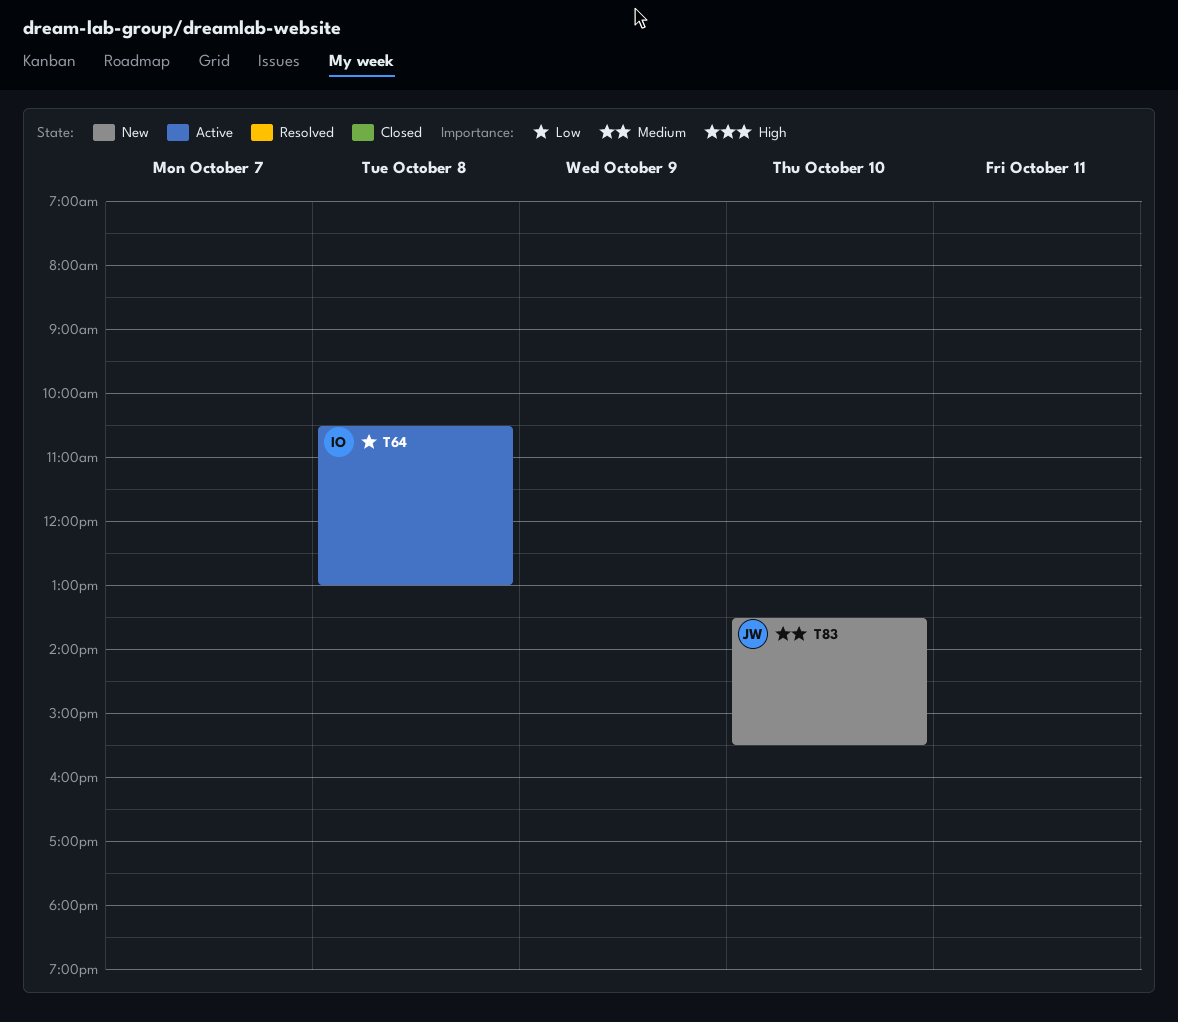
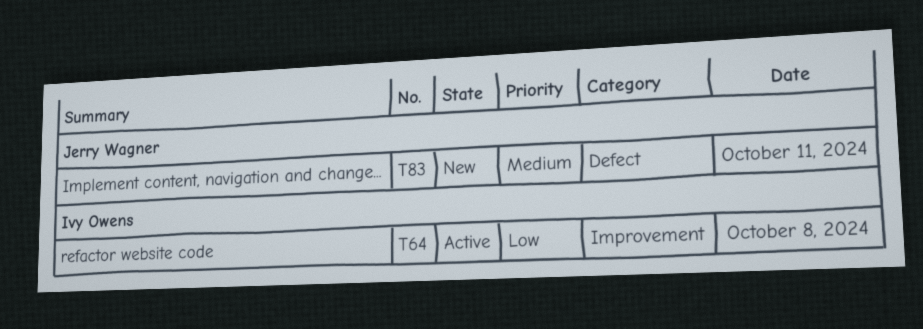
T83, day: Oct 10 -> Oct 11

